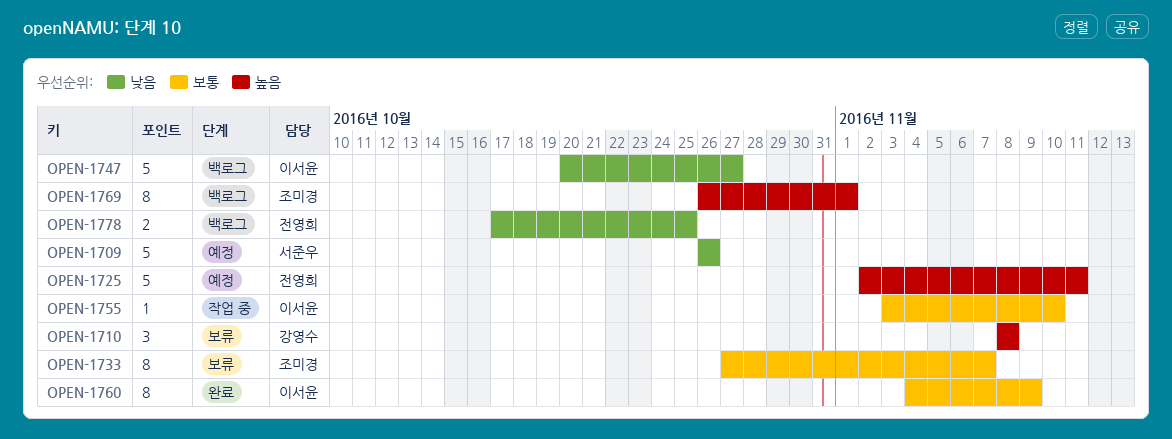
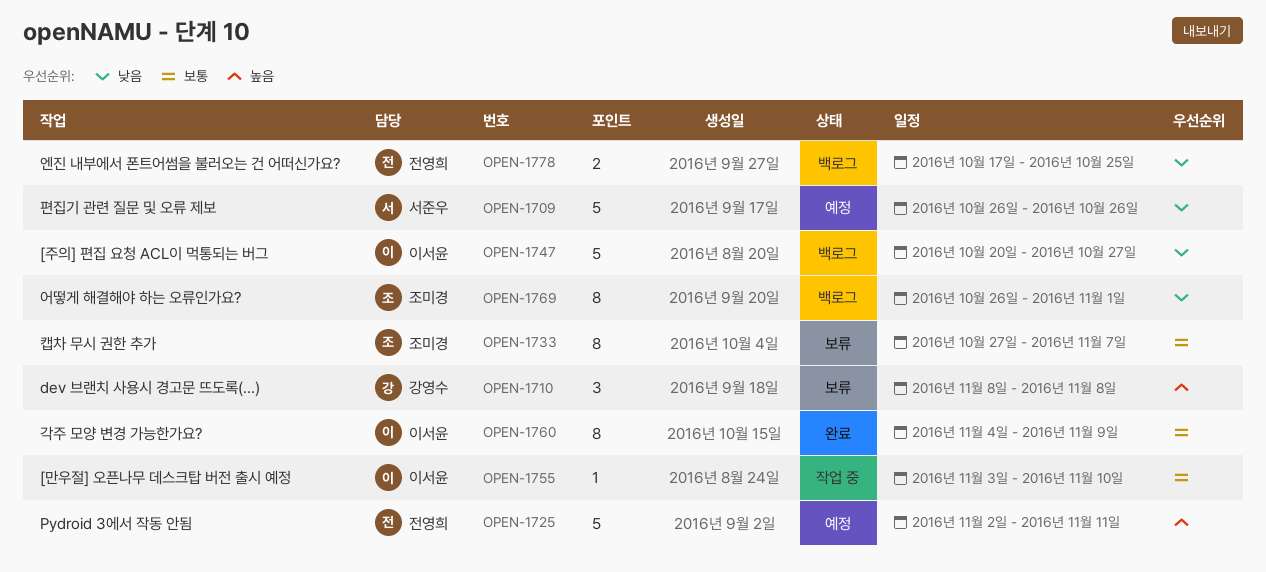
OPEN-1769, priority: 높음 -> 낮음

